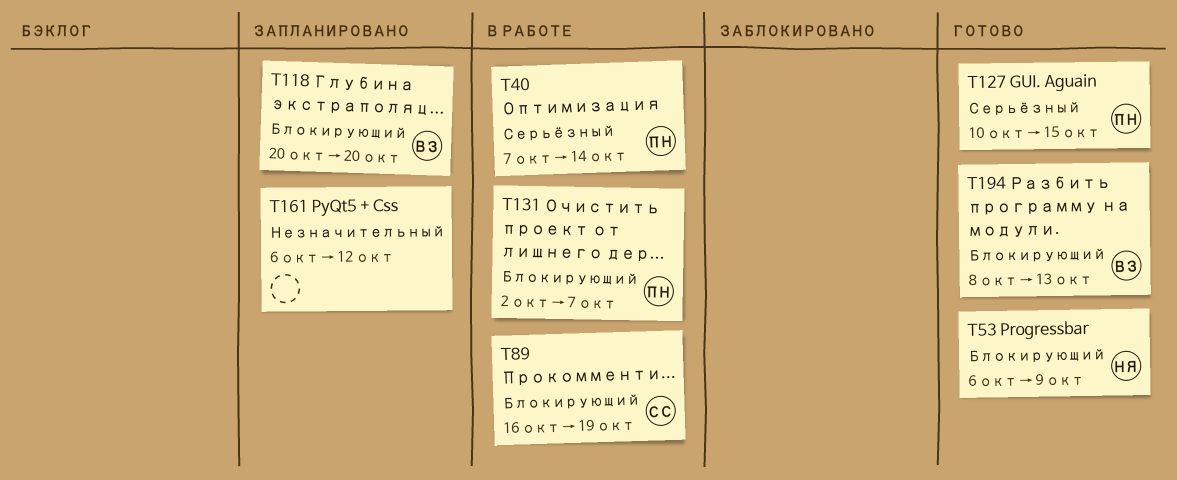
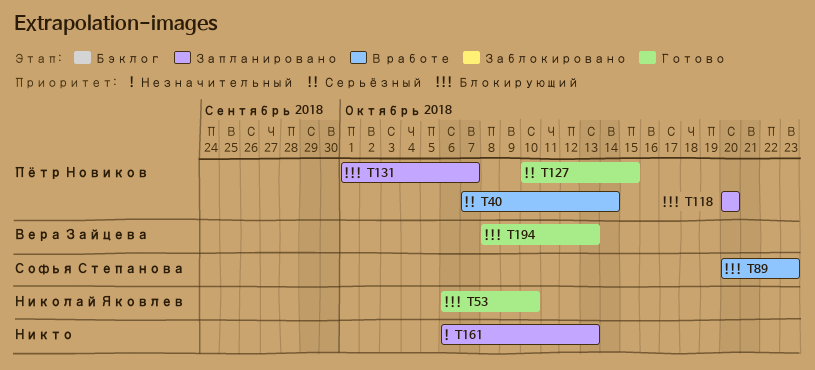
T53, due: Oct 9 -> Oct 10
T89, start: Oct 16 -> Oct 20
T89, due: Oct 19 -> Oct 23
T118, owner: Вера Зайцева -> Пётр Новиков
T131, status: В работе -> Запланировано
T131, start: Oct 2 -> Oct 1
T161, due: Oct 12 -> Oct 13

